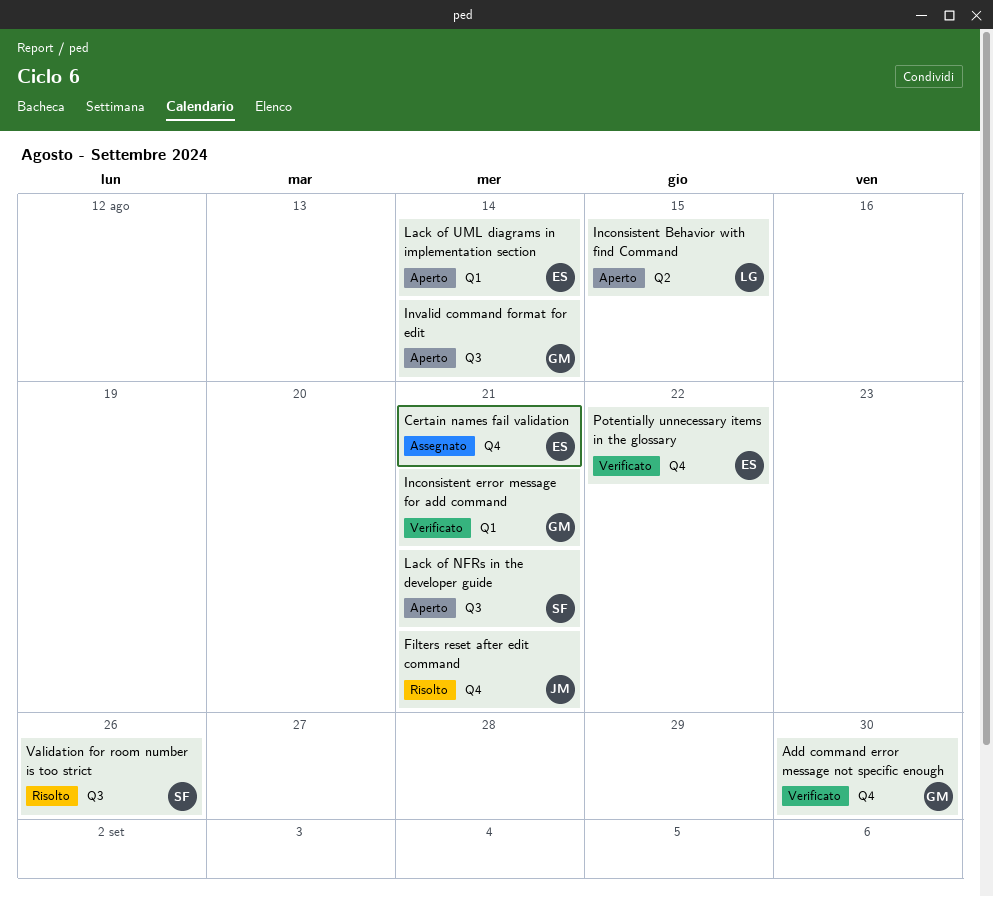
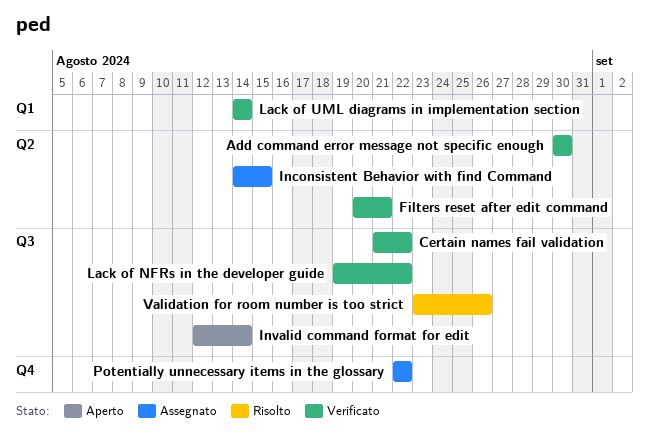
Add command error message not specific enough, label: Q4 -> Q2
Certain names fail validation, status: Assegnato -> Verificato
Certain names fail validation, label: Q4 -> Q3
Certain names fail validation, due: Aug 21 -> Aug 22
Filters reset after edit command, status: Risolto -> Verificato
Filters reset after edit command, label: Q4 -> Q2
Inconsistent Behavior with find Command, status: Aperto -> Assegnato
Inconsistent error message for add command: present -> none
Lack of NFRs in the developer guide, status: Aperto -> Verificato
Lack of NFRs in the developer guide, due: Aug 21 -> Aug 22
Lack of UML diagrams in implementation section, status: Aperto -> Verificato
Potentially unnecessary items in the glossary, status: Verificato -> Assegnato

